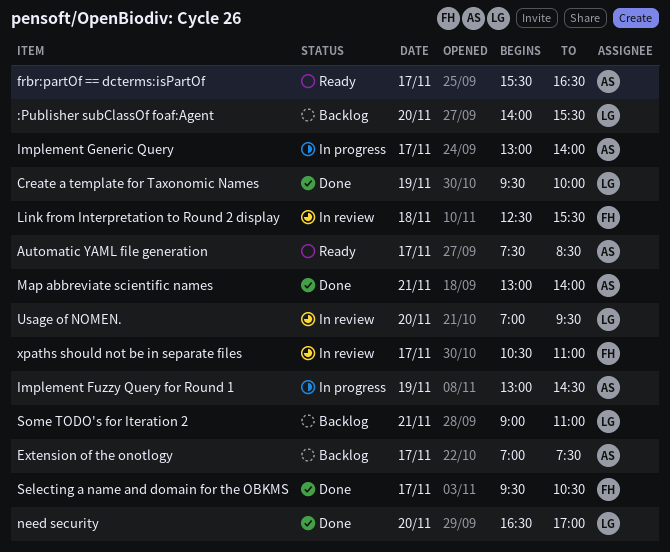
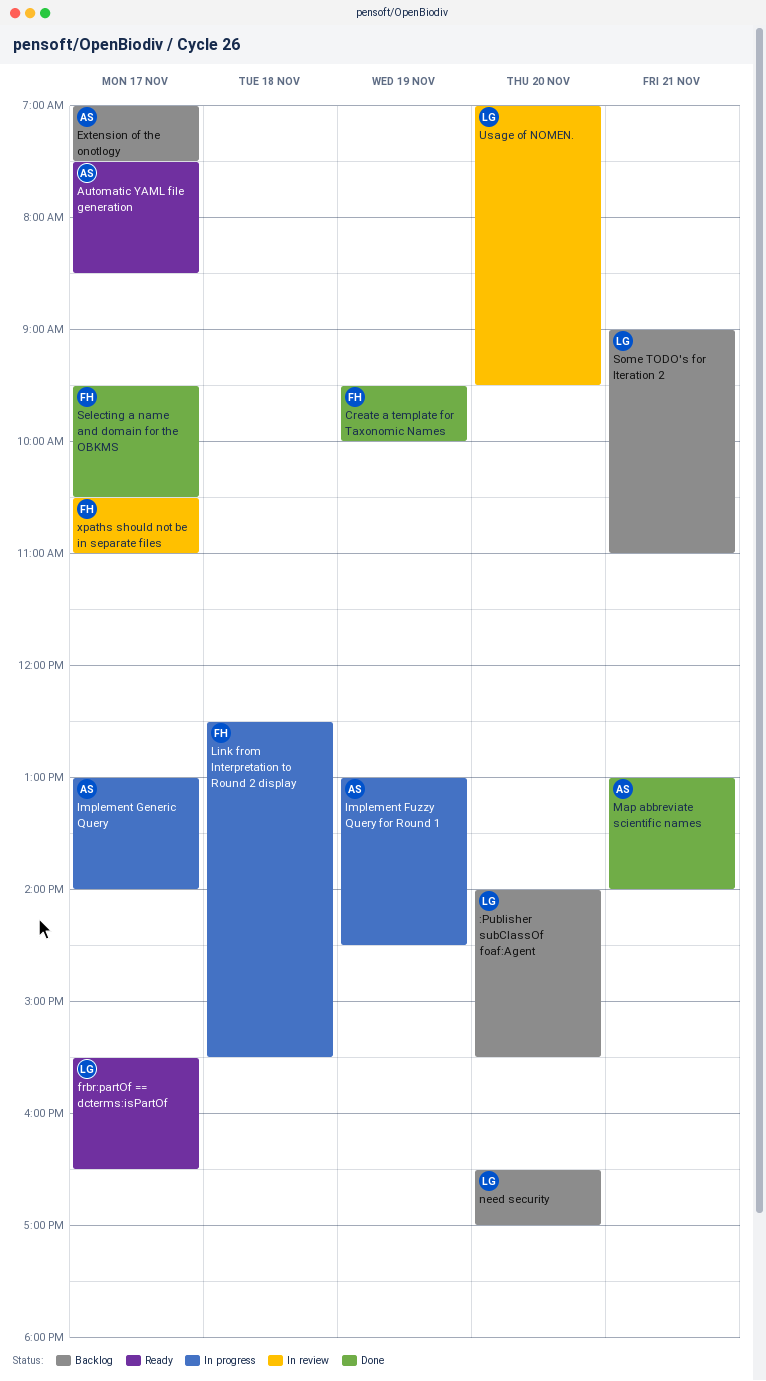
Create a template for Taxonomic Names, owner: LG -> FH
frbr:partOf == dcterms:isPartOf, owner: AS -> LG
Link from Interpretation to Round 2 display, status: In review -> In progress
need security, status: Done -> Backlog

